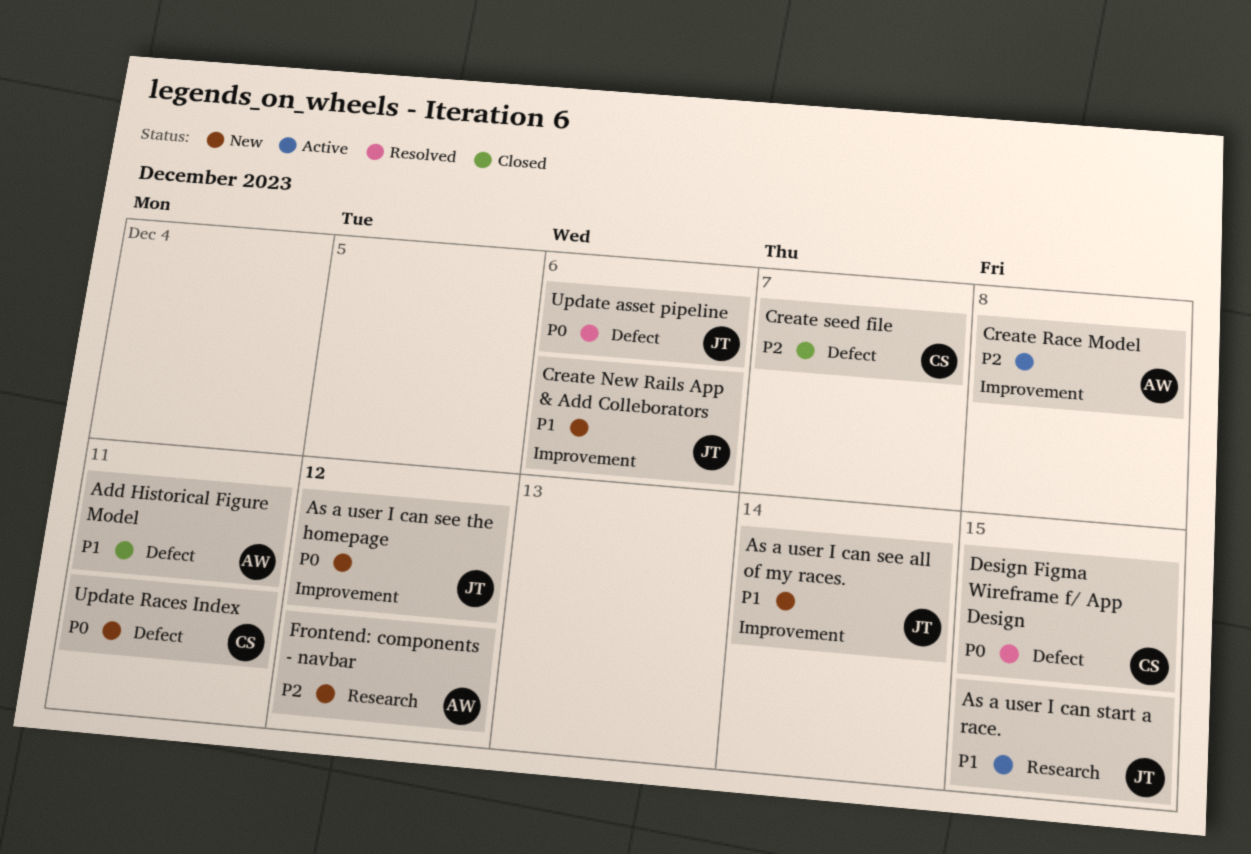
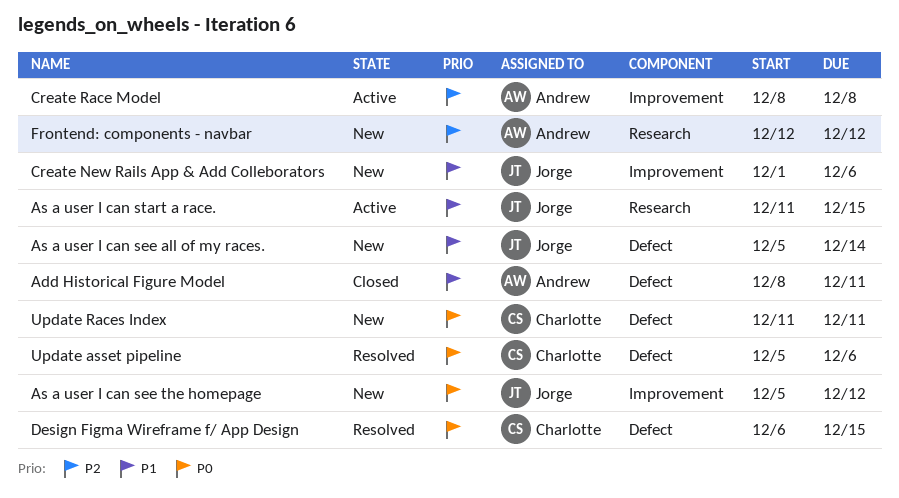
As a user I can see all of my races., label: Improvement -> Defect
Create seed file: present -> none
Update asset pipeline, owner: Jorge -> Charlotte

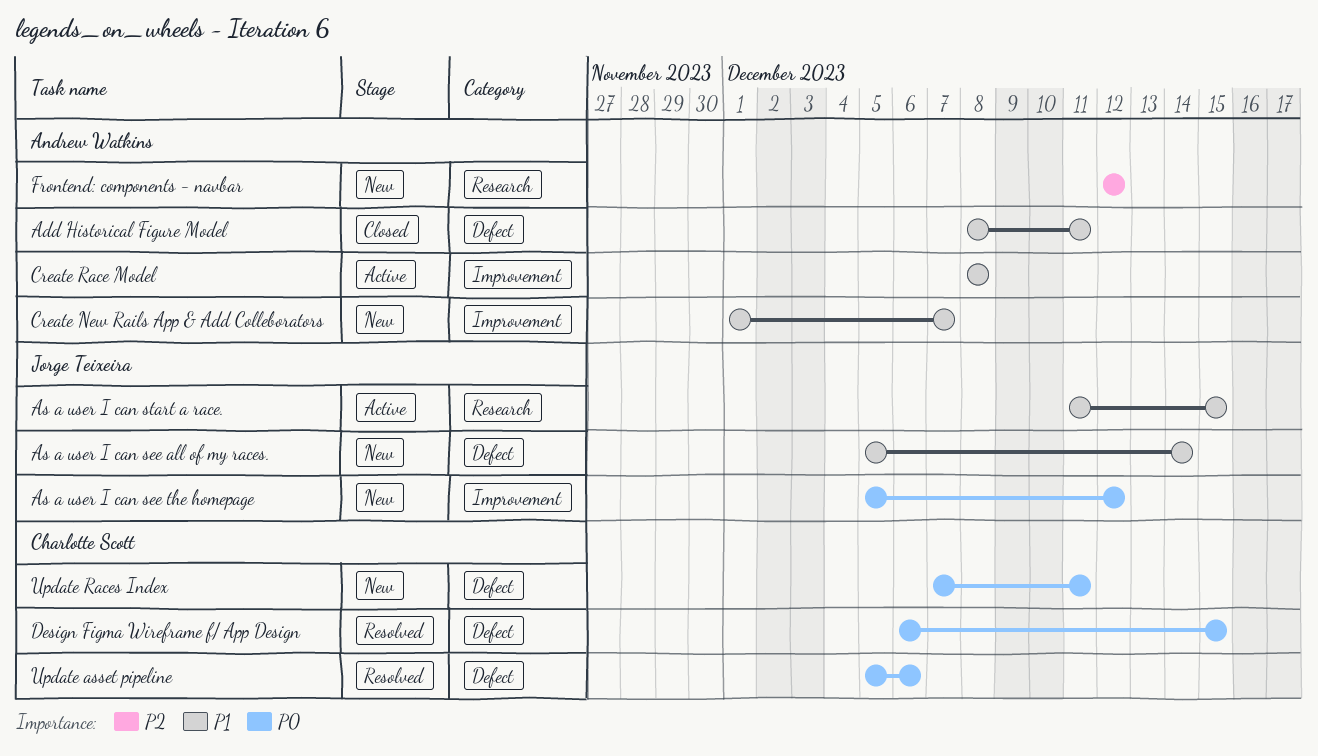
Create New Rails App & Add Colleborators, owner: Jorge Teixeira -> Andrew Watkins
Create New Rails App & Add Colleborators, due: Dec 6 -> Dec 7
Create Race Model, priority: P2 -> P1
Update Races Index, start: Dec 11 -> Dec 7

